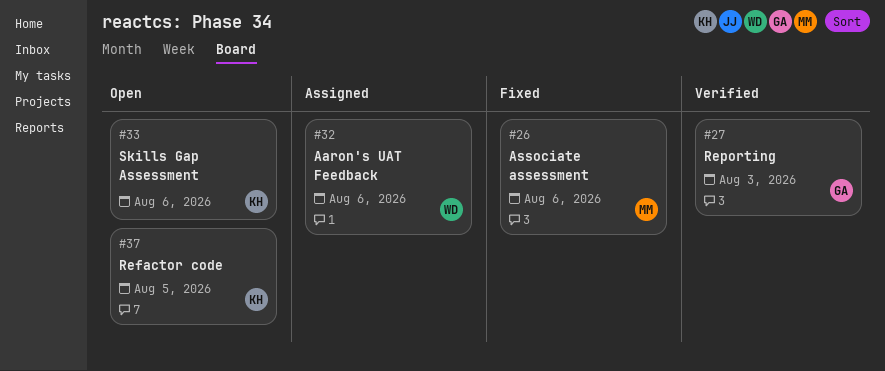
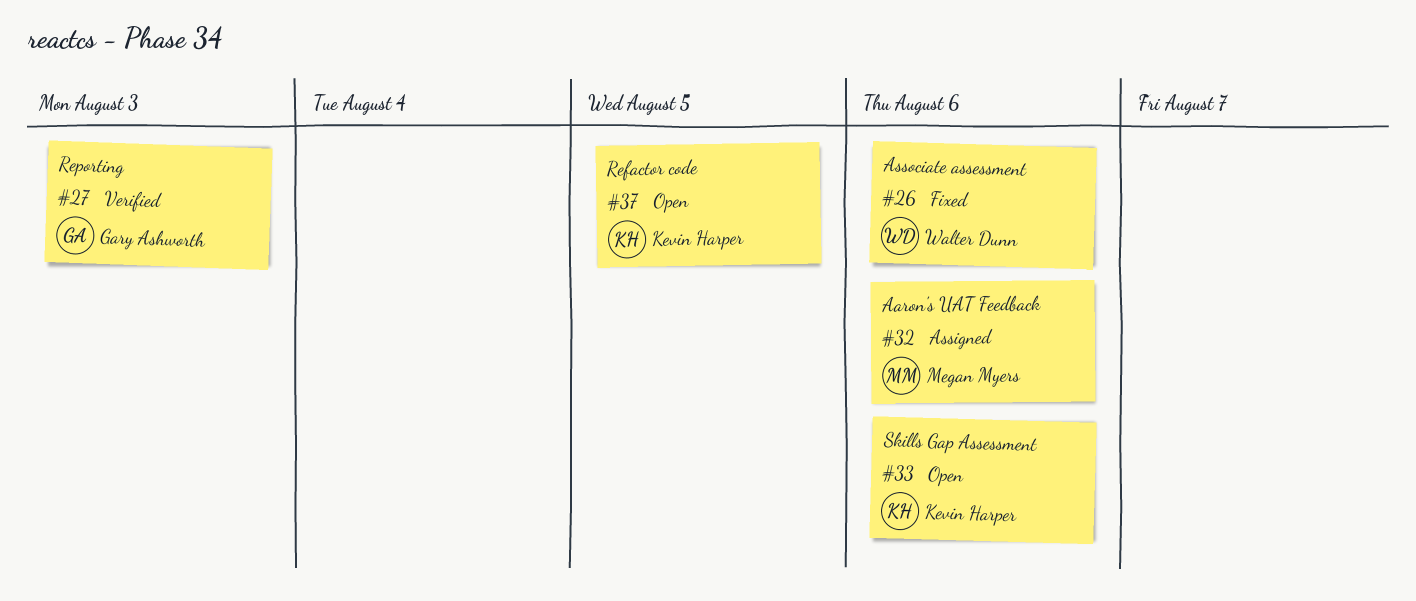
#26, owner: Megan Myers -> Walter Dunn
#32, owner: Walter Dunn -> Megan Myers

